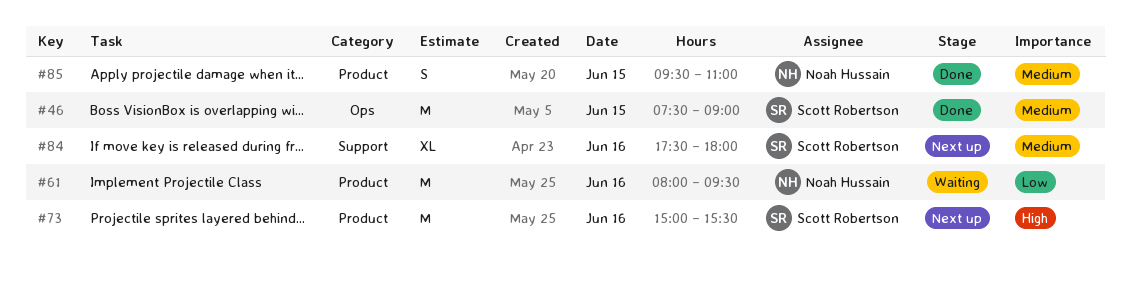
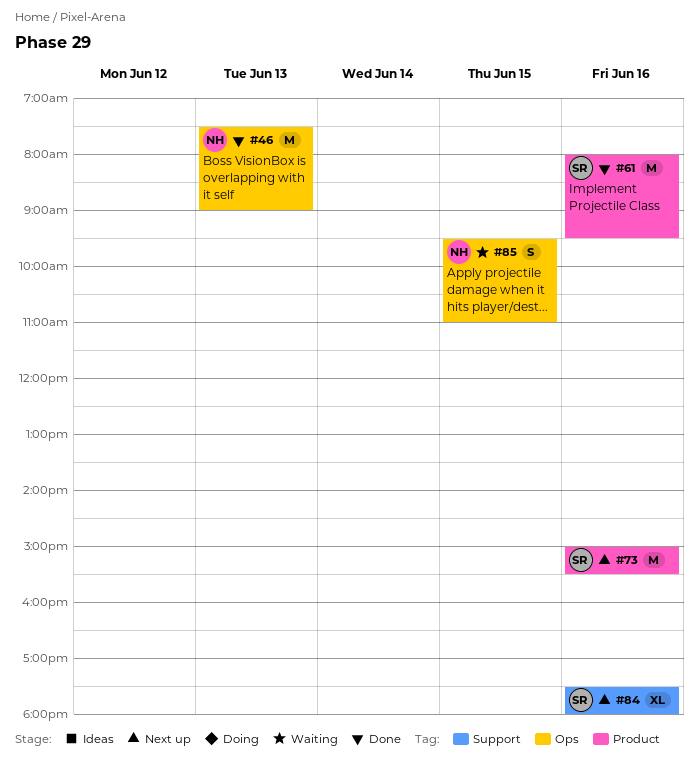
#46, owner: Scott Robertson -> Noah Hussain
#46, day: Jun 15 -> Jun 13
#61, status: Waiting -> Done
#61, owner: Noah Hussain -> Scott Robertson
#85, status: Done -> Waiting
#85, label: Product -> Ops

